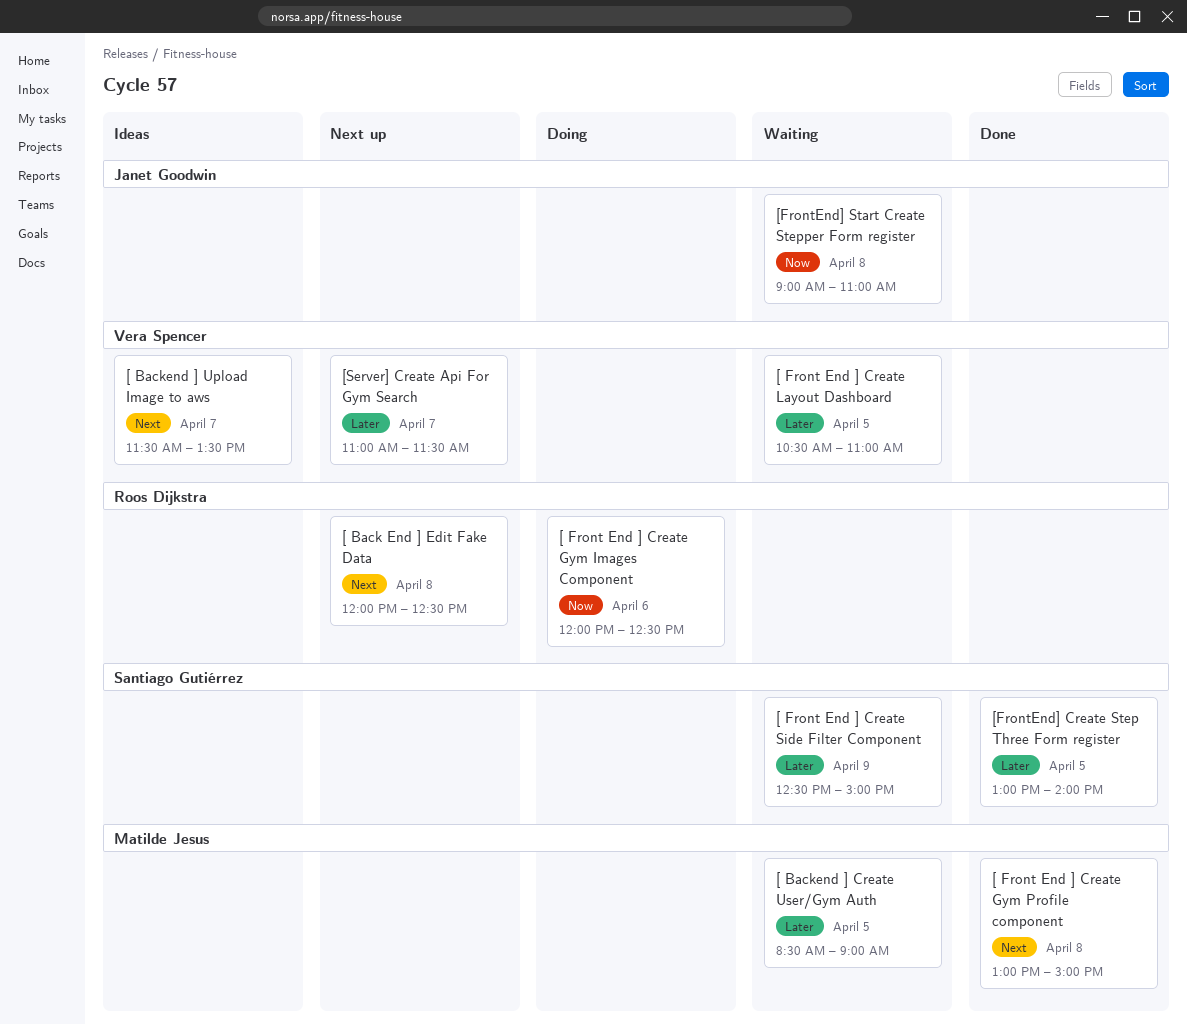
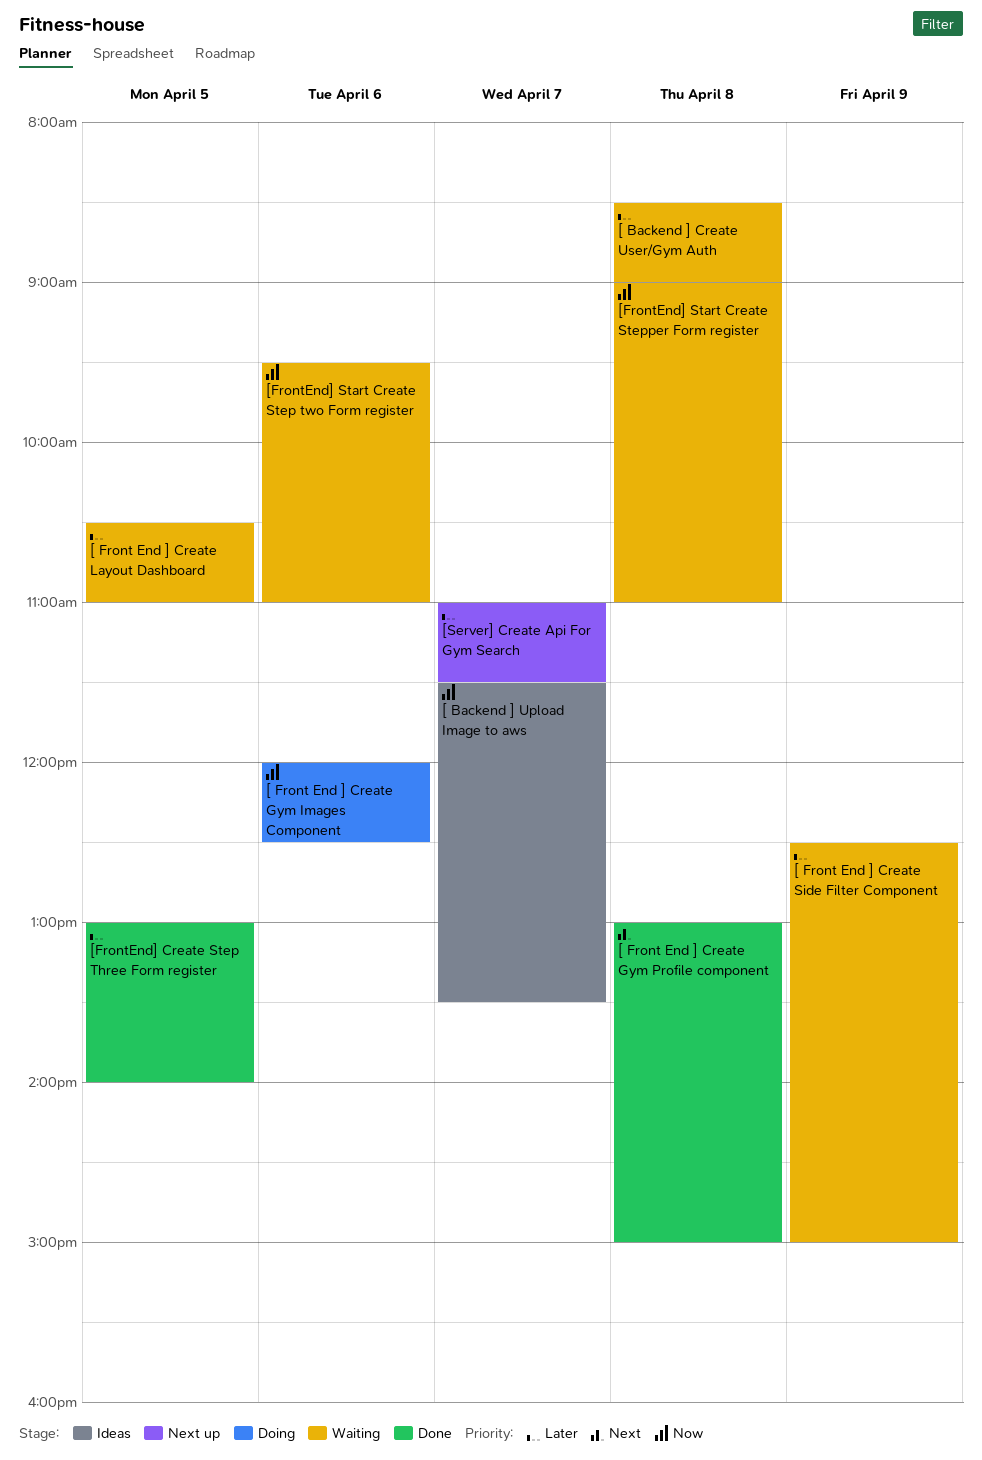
[ Back End ] Edit Fake Data: present -> none
[ Backend ] Create User/Gym Auth, day: Apr 5 -> Apr 8
[ Backend ] Upload Image to aws, priority: Next -> Now
[FrontEnd] Start Create Step two Form register: none -> present

